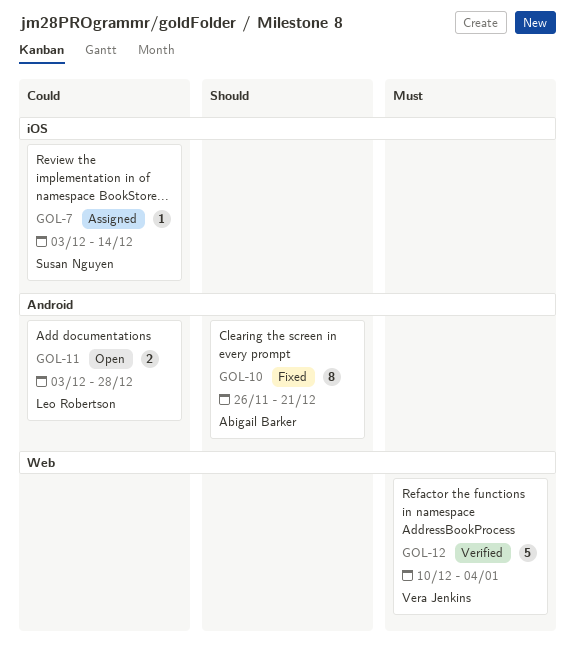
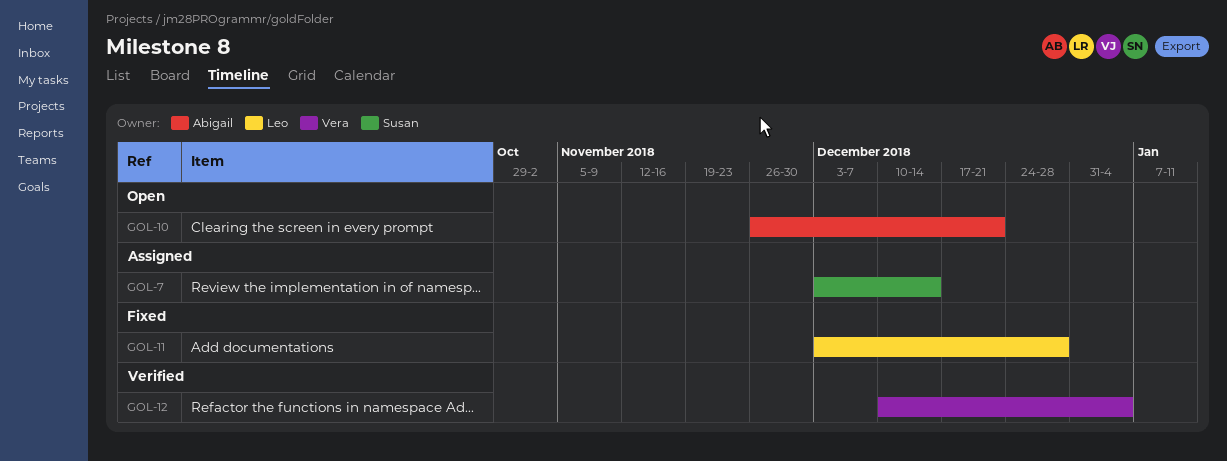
GOL-10, status: Fixed -> Open
GOL-11, status: Open -> Fixed

